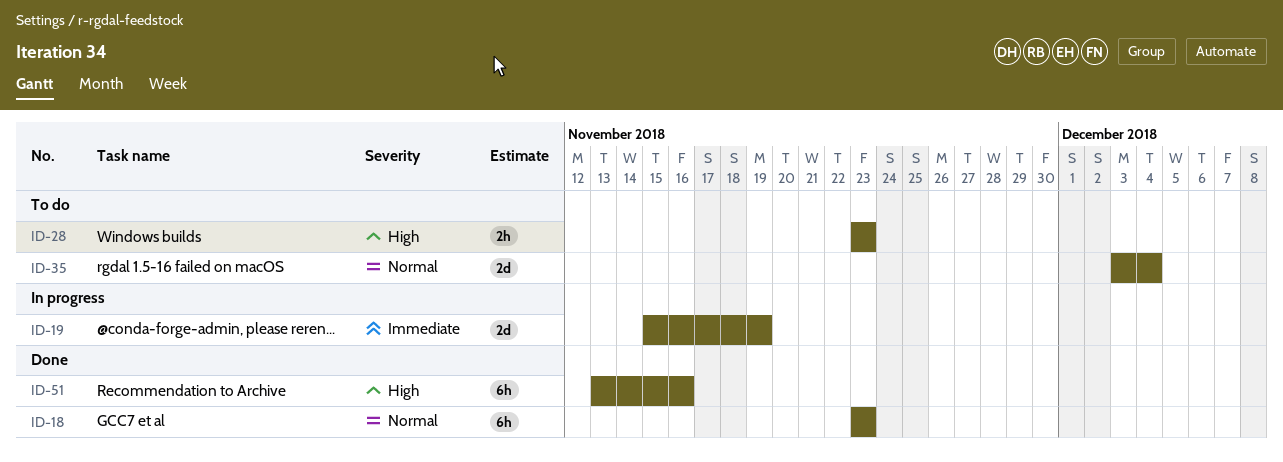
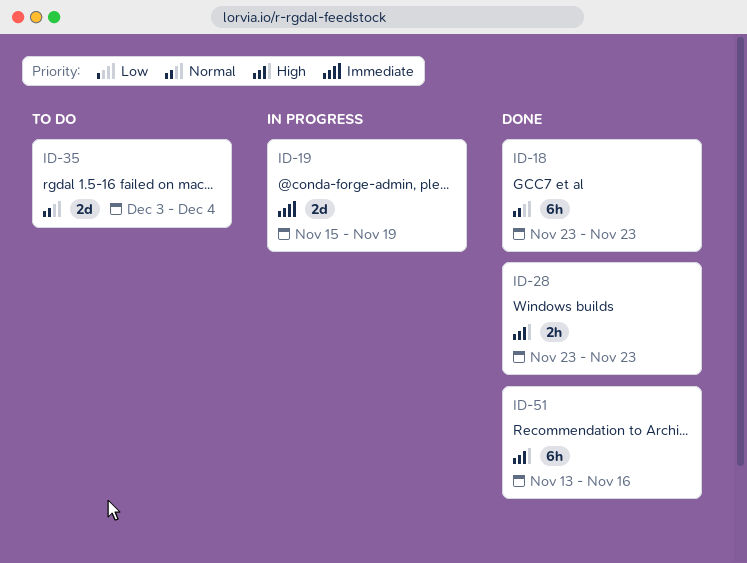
ID-28, status: To do -> Done

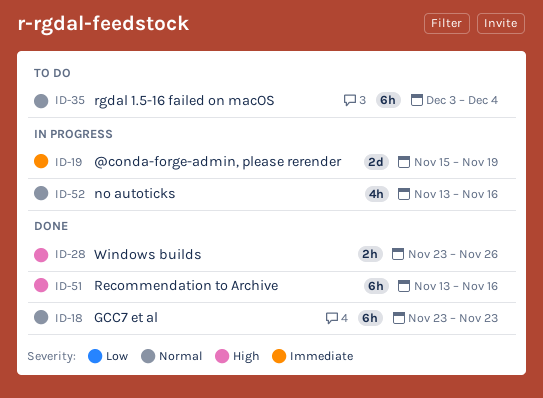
ID-28, due: Nov 23 -> Nov 26
ID-35, estimate: 2d -> 6h
ID-52: none -> present

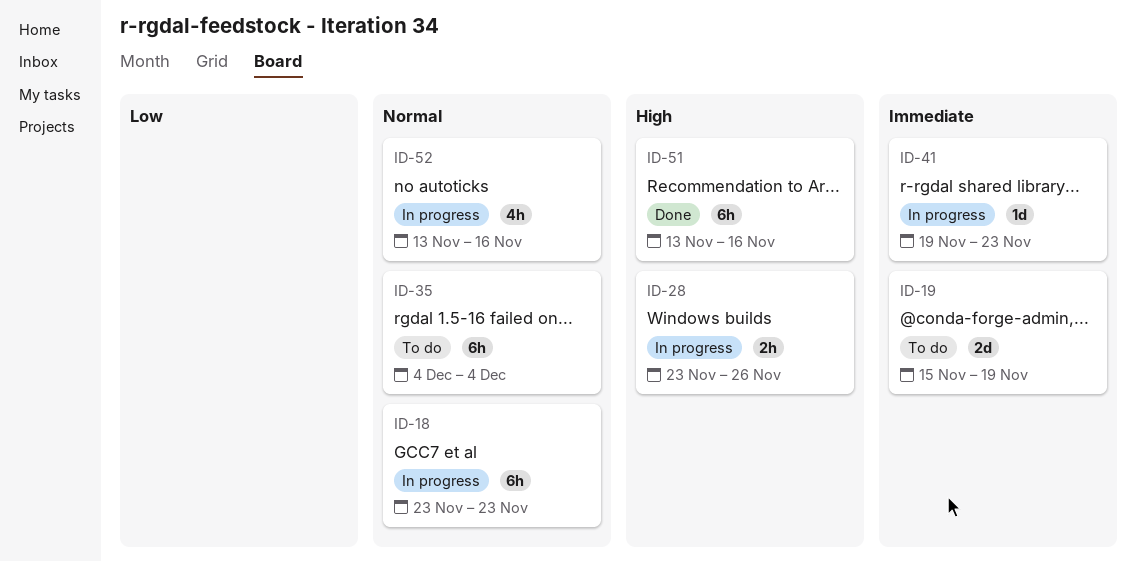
ID-18, status: Done -> In progress
ID-19, status: In progress -> To do
ID-28, status: Done -> In progress
ID-35, start: Dec 3 -> Dec 4
ID-41: none -> present

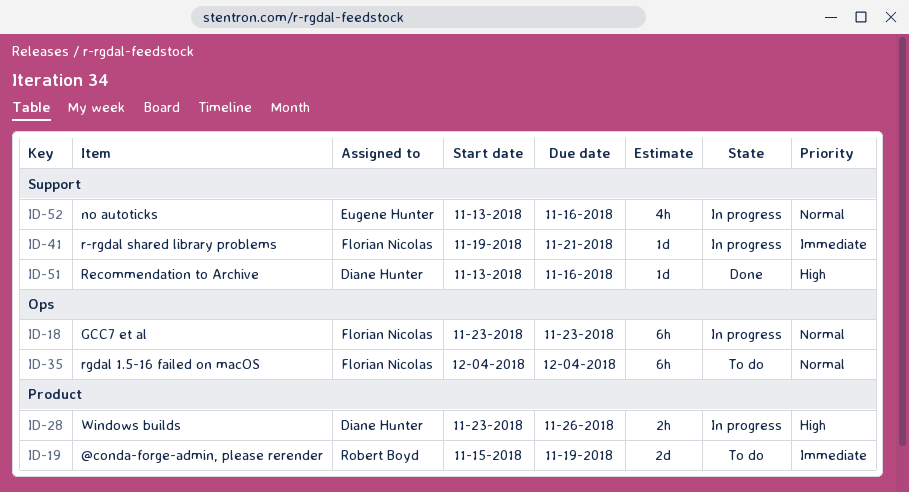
ID-41, due: Nov 23 -> Nov 21
ID-51, estimate: 6h -> 1d

